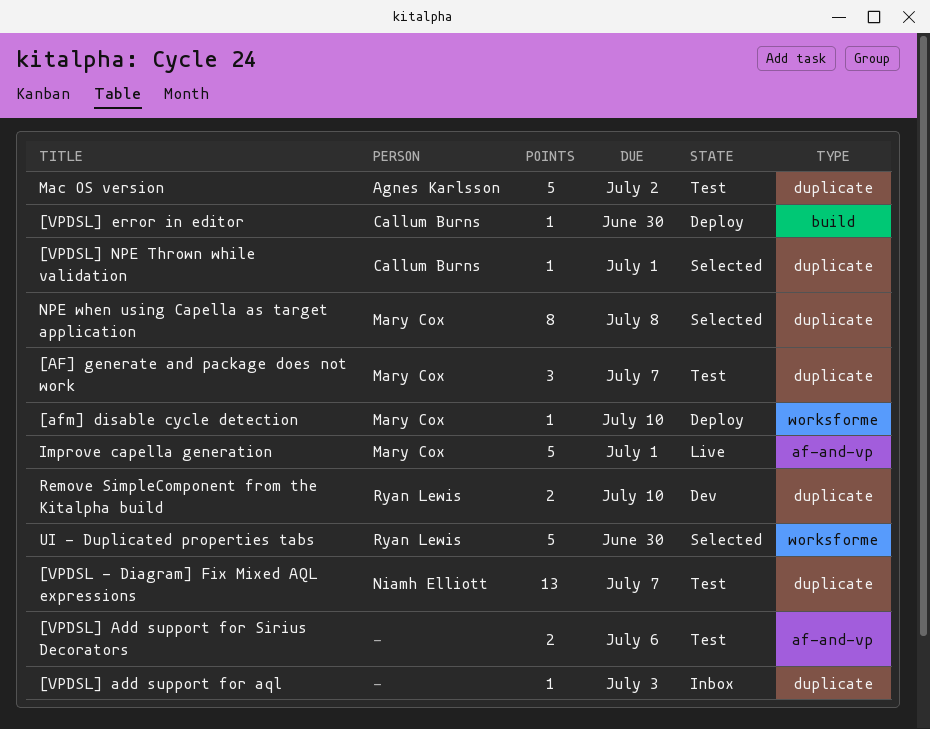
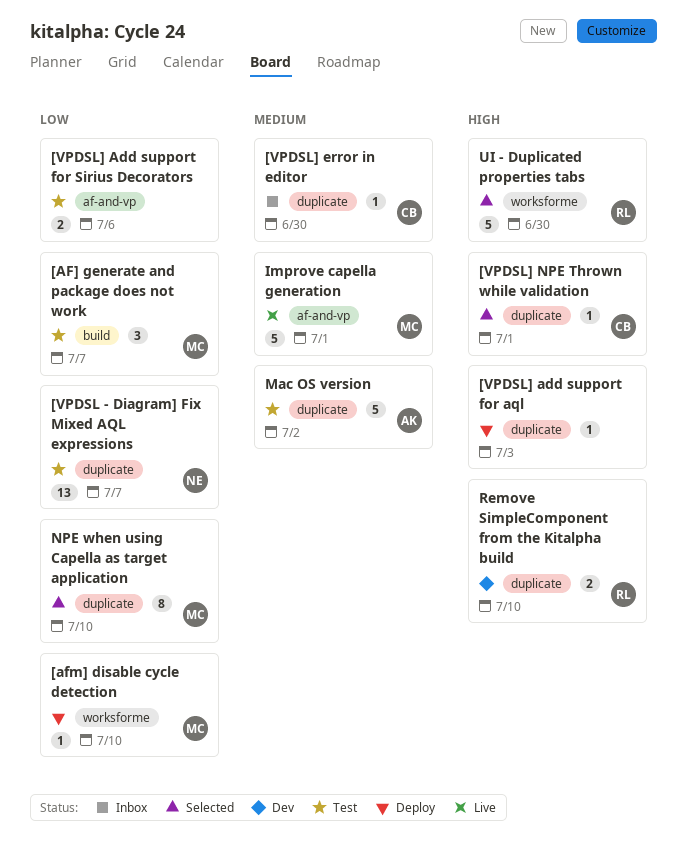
[AF] generate and package does not work, label: duplicate -> build
[VPDSL] add support for aql, status: Inbox -> Deploy
[VPDSL] error in editor, status: Deploy -> Inbox
[VPDSL] error in editor, label: build -> duplicate
NPE when using Capella as target application, due: Jul 8 -> Jul 10

